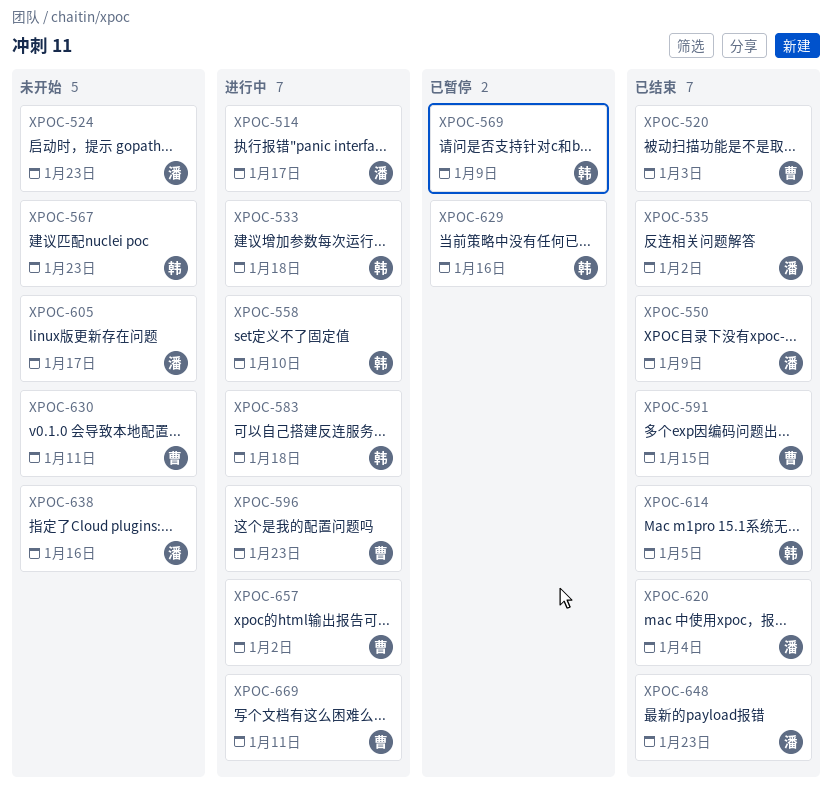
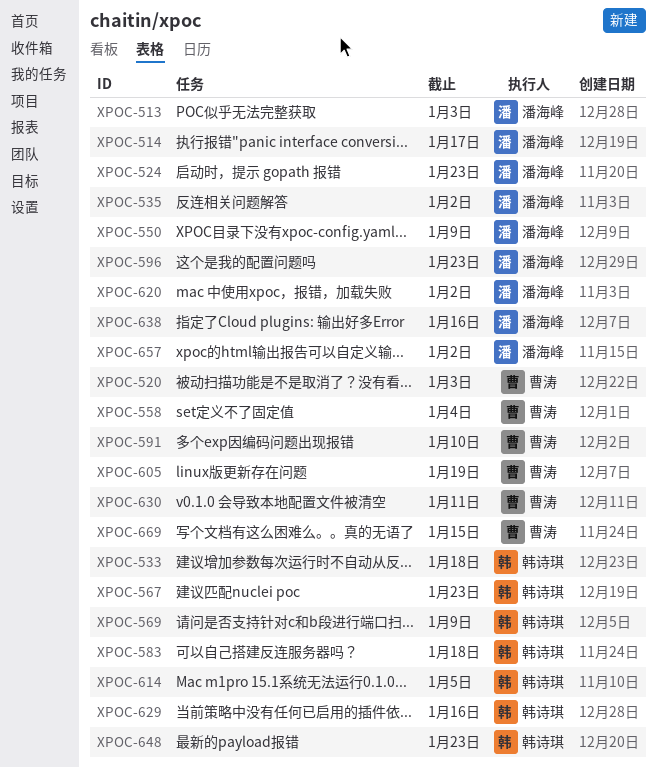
XPOC-513: none -> present
XPOC-558, owner: 韩诗琪 -> 曹涛
XPOC-558, due: Jan 10 -> Jan 4
XPOC-591, due: Jan 15 -> Jan 10
XPOC-596, owner: 曹涛 -> 潘海峰
XPOC-605, owner: 潘海峰 -> 曹涛
XPOC-605, due: Jan 17 -> Jan 19
XPOC-620, due: Jan 4 -> Jan 2
XPOC-648, owner: 潘海峰 -> 韩诗琪
XPOC-657, owner: 曹涛 -> 潘海峰
XPOC-669, due: Jan 11 -> Jan 15

